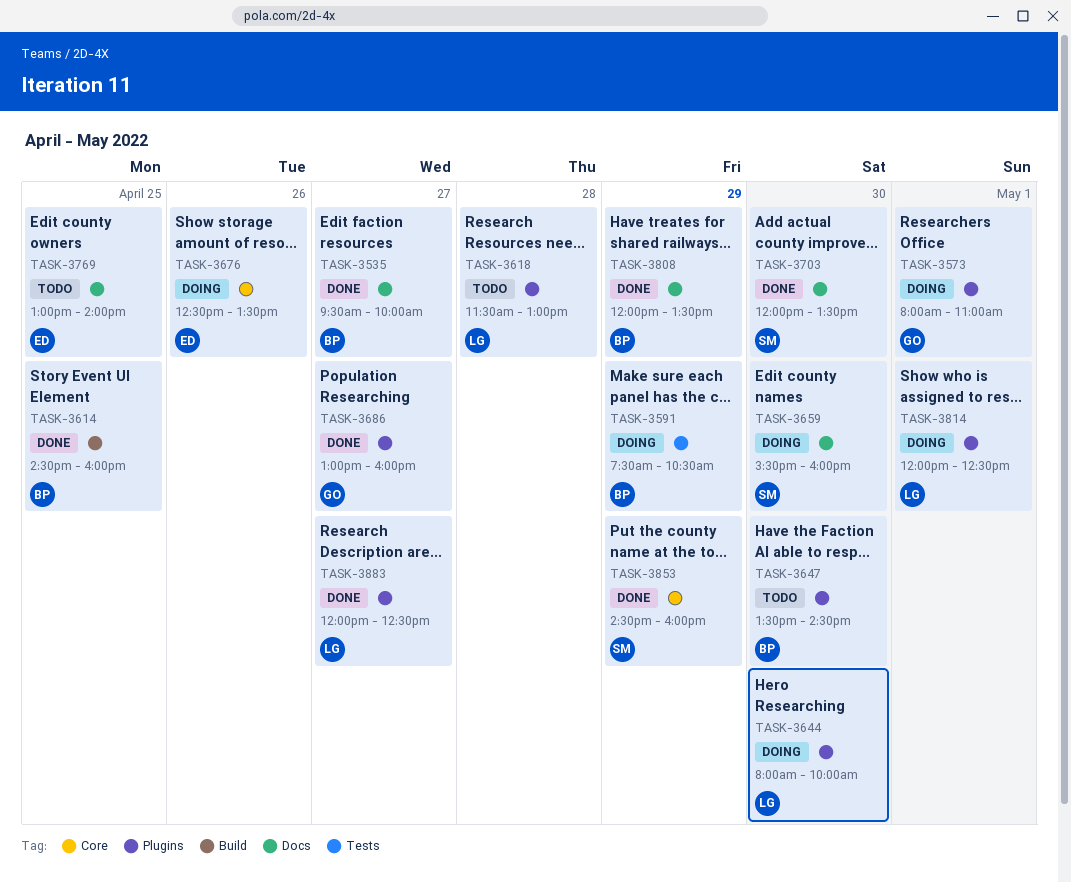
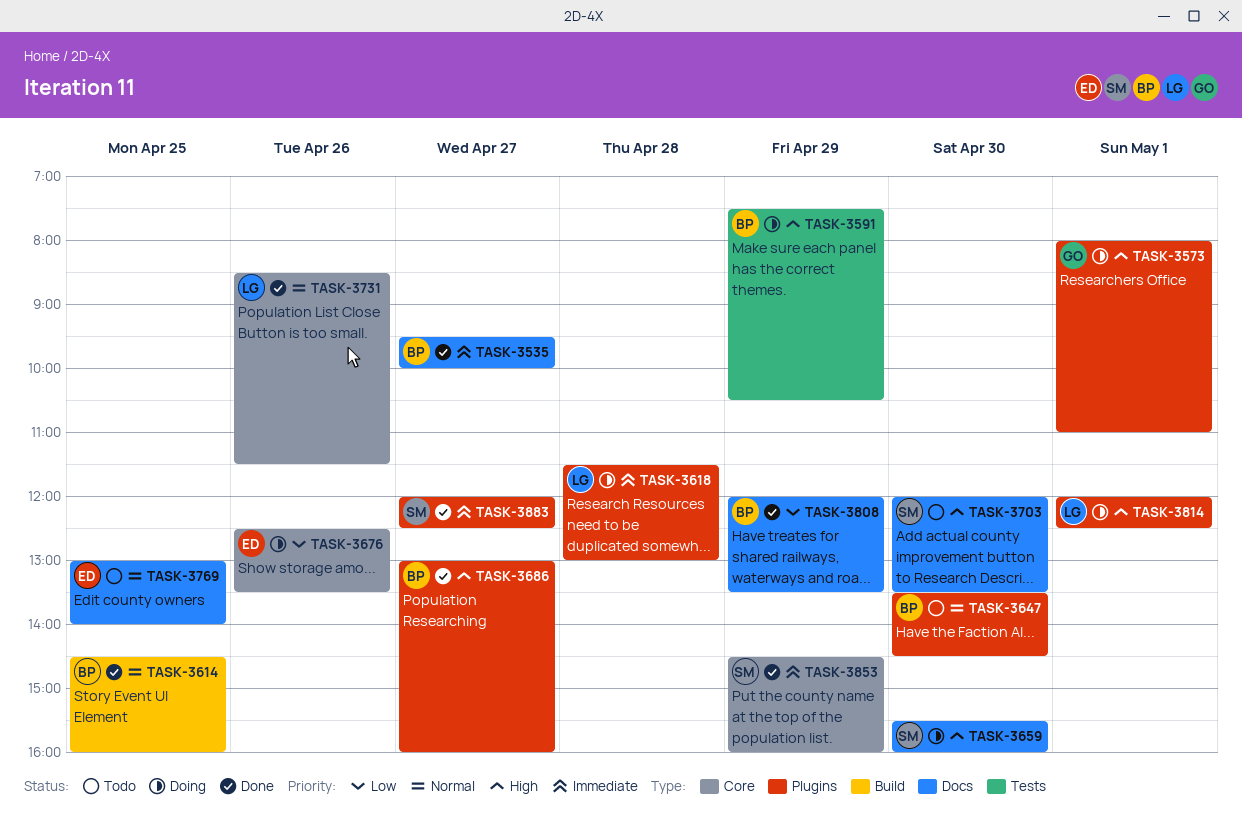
TASK-3618, status: Todo -> Doing
TASK-3644: present -> none
TASK-3686, owner: GO -> BP
TASK-3703, status: Done -> Todo
TASK-3731: none -> present
TASK-3883, owner: LG -> SM

